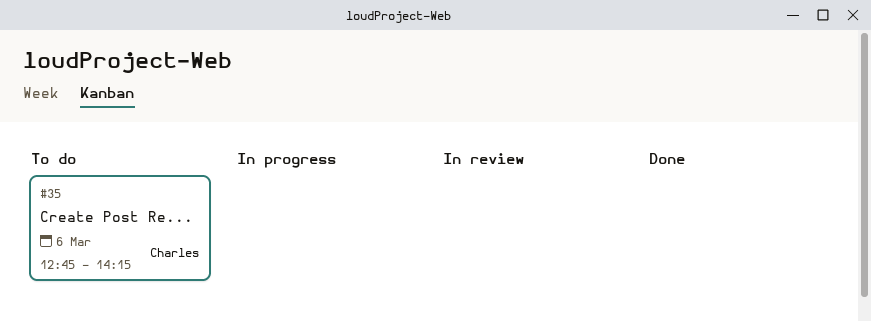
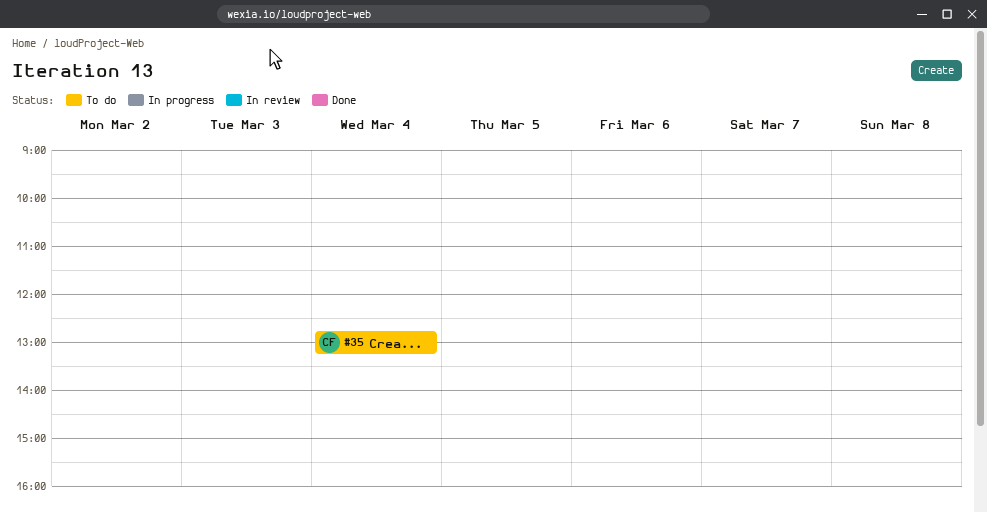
#35, day: Mar 6 -> Mar 4
#35, ends: 14:15 -> 13:15

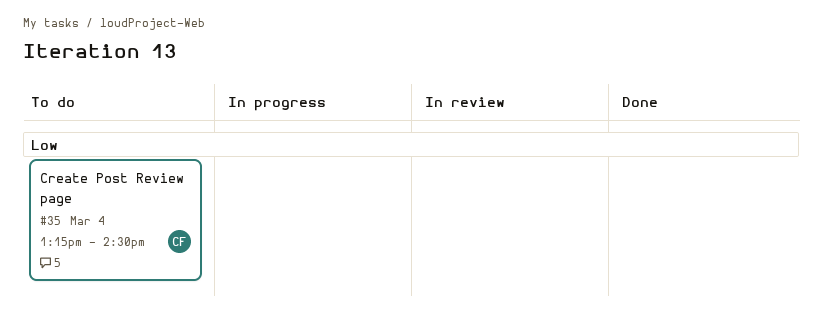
#35, begins: 12:45 -> 13:15
#35, ends: 13:15 -> 14:30

